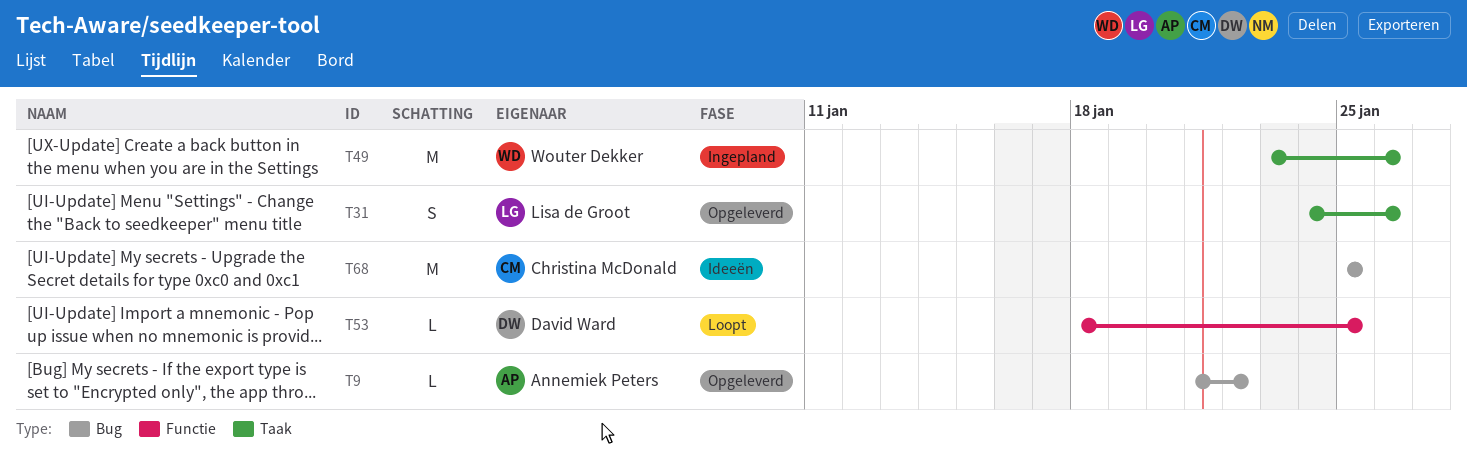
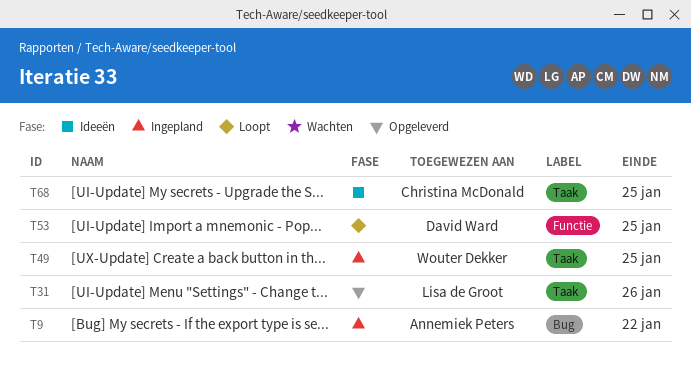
T9, status: Opgeleverd -> Ingepland
T49, due: Jan 26 -> Jan 25
T68, label: Bug -> Taak

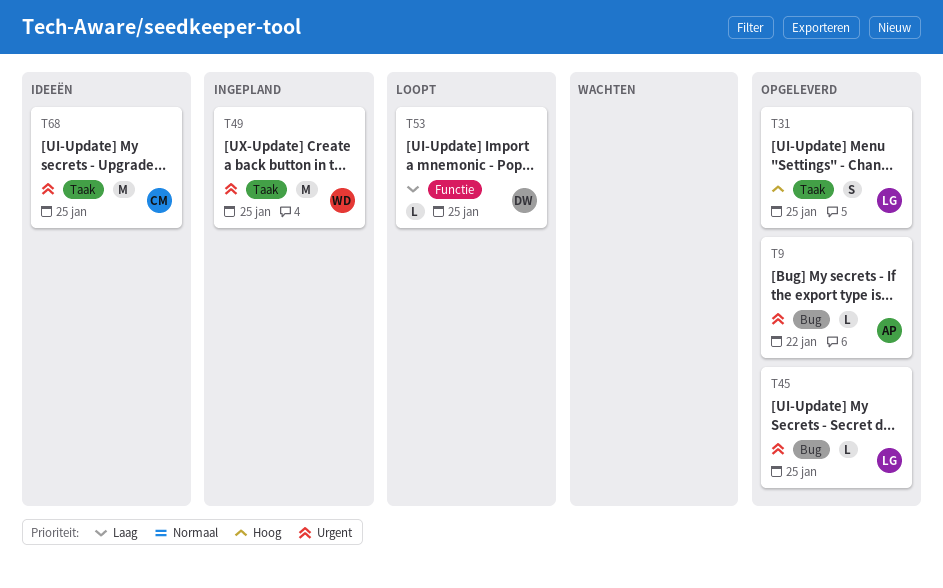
T9, status: Ingepland -> Opgeleverd
T31, due: Jan 26 -> Jan 25
T45: none -> present

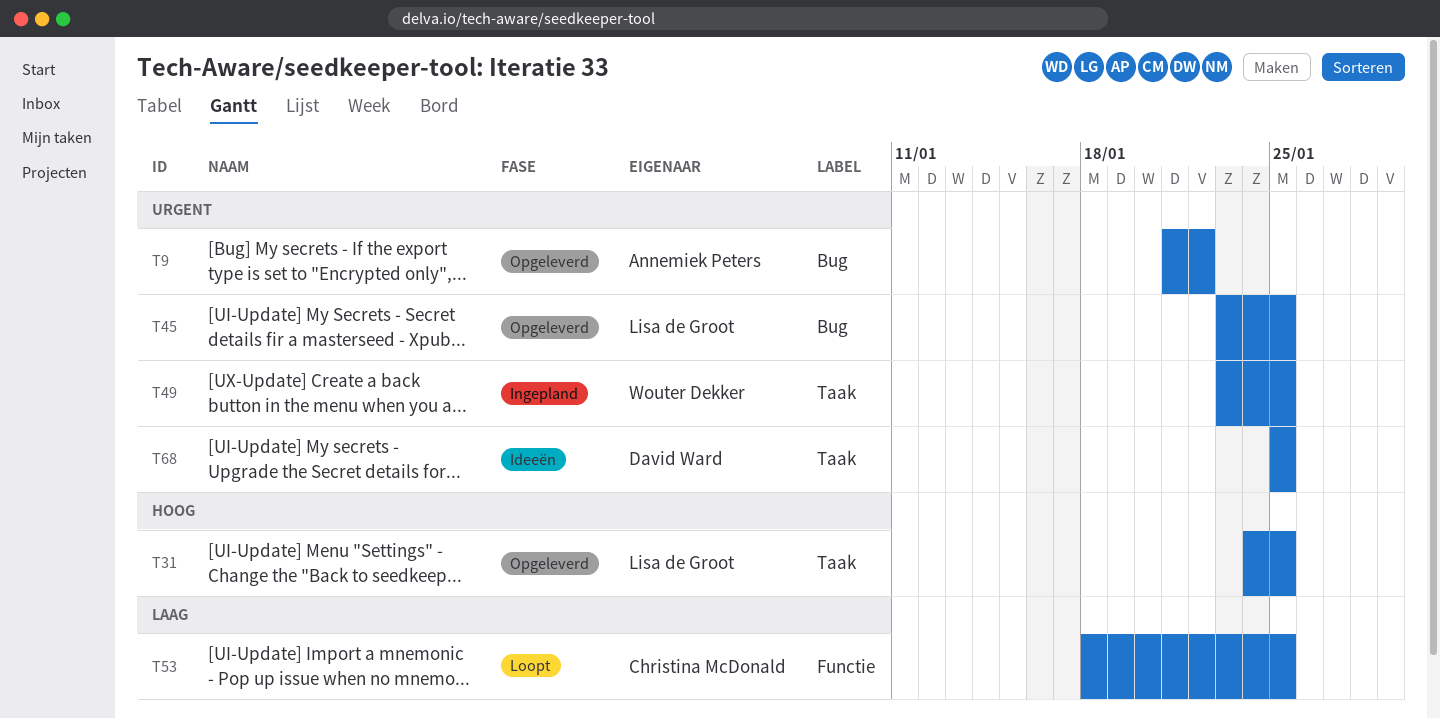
T53, owner: David Ward -> Christina McDonald
T68, owner: Christina McDonald -> David Ward

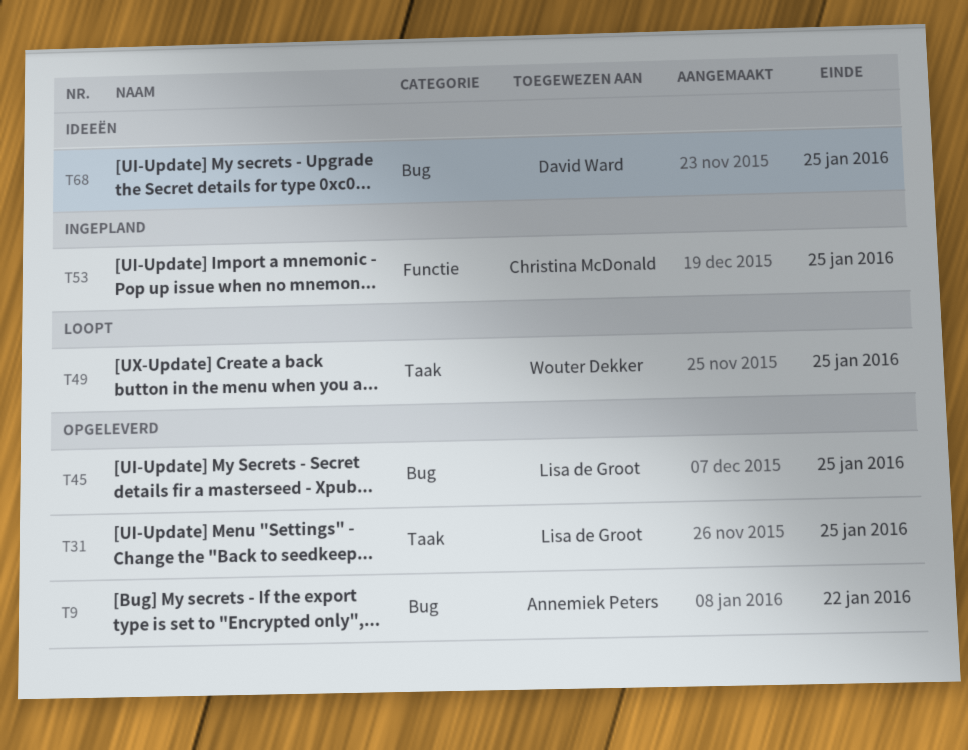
T49, status: Ingepland -> Loopt
T53, status: Loopt -> Ingepland
T68, label: Taak -> Bug

